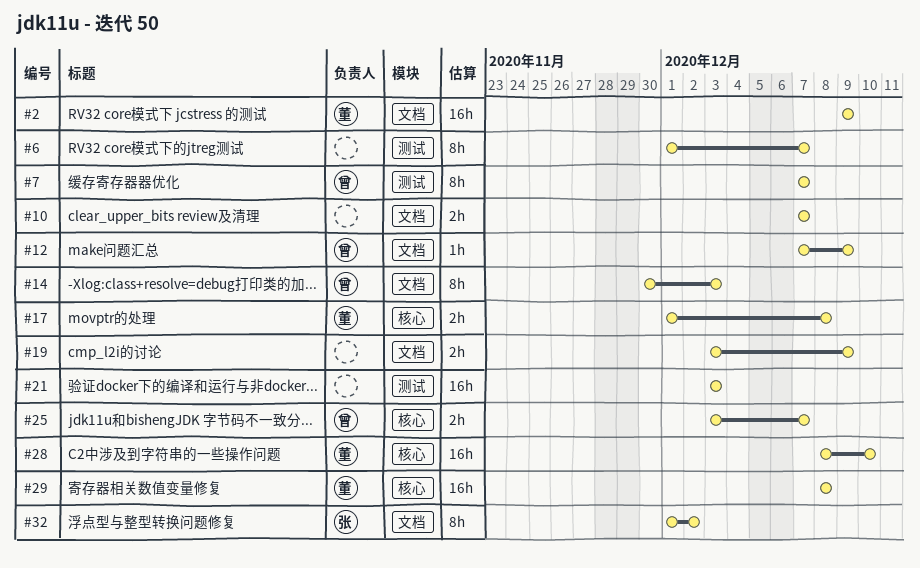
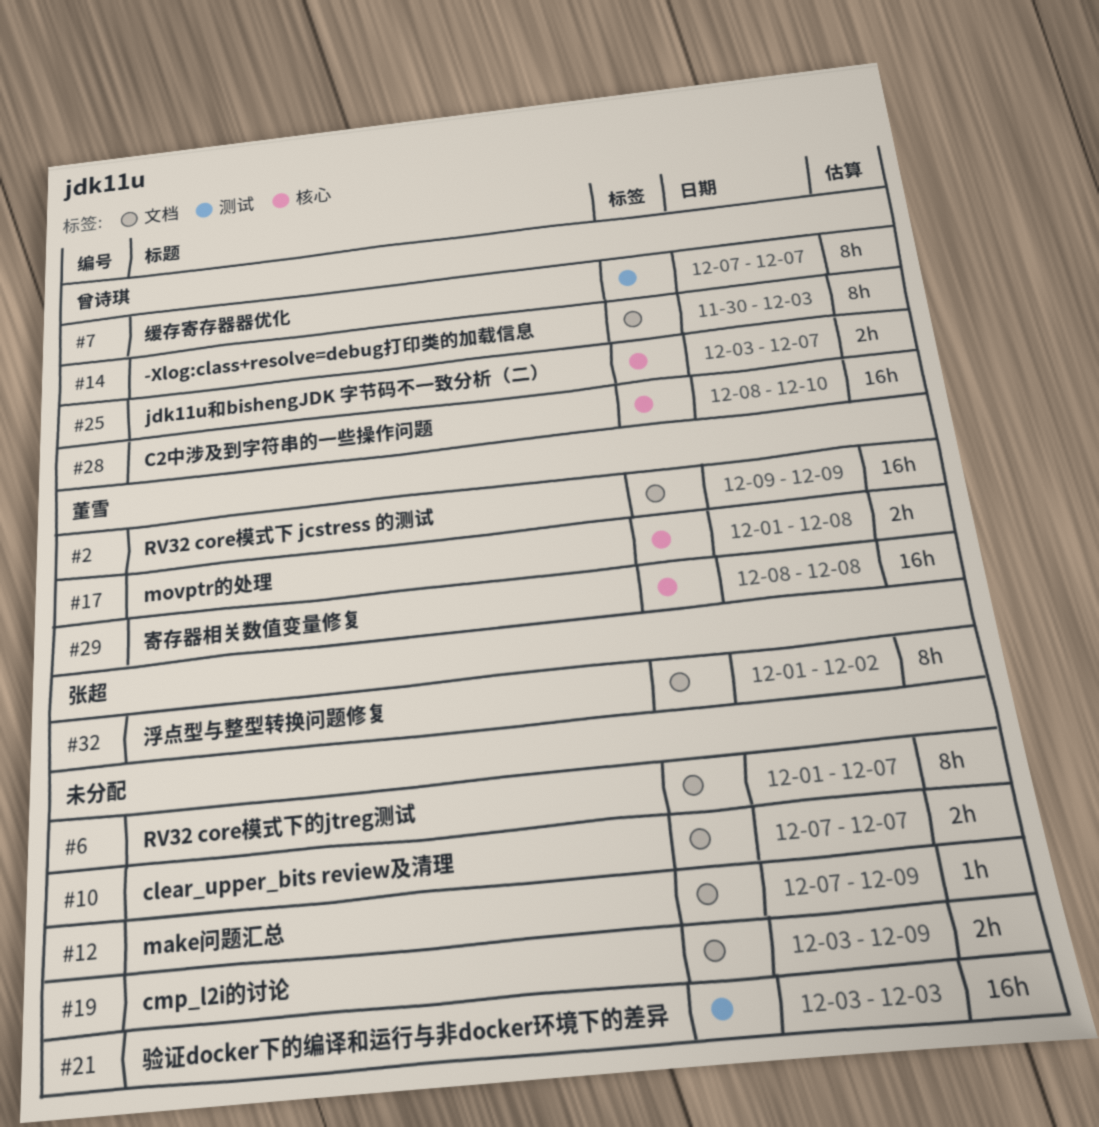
#6, label: 测试 -> 文档
#12, owner: 曾诗琪 -> none
#28, owner: 董雪 -> 曾诗琪

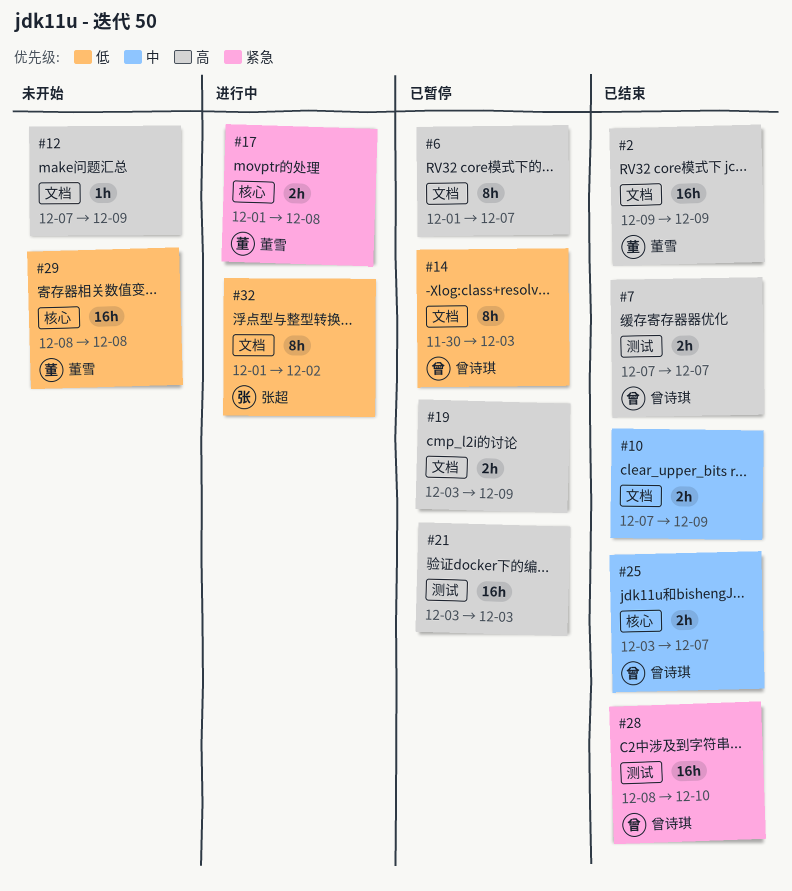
#7, estimate: 8h -> 2h
#10, due: Dec 7 -> Dec 9
#28, label: 核心 -> 测试

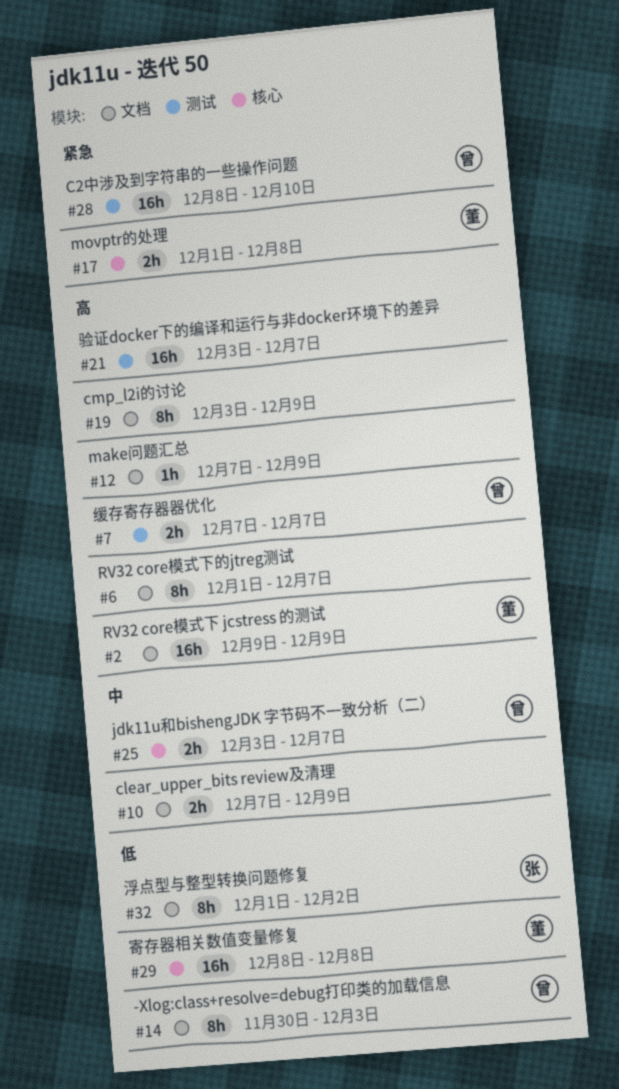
#19, estimate: 2h -> 8h
#21, due: Dec 3 -> Dec 7

